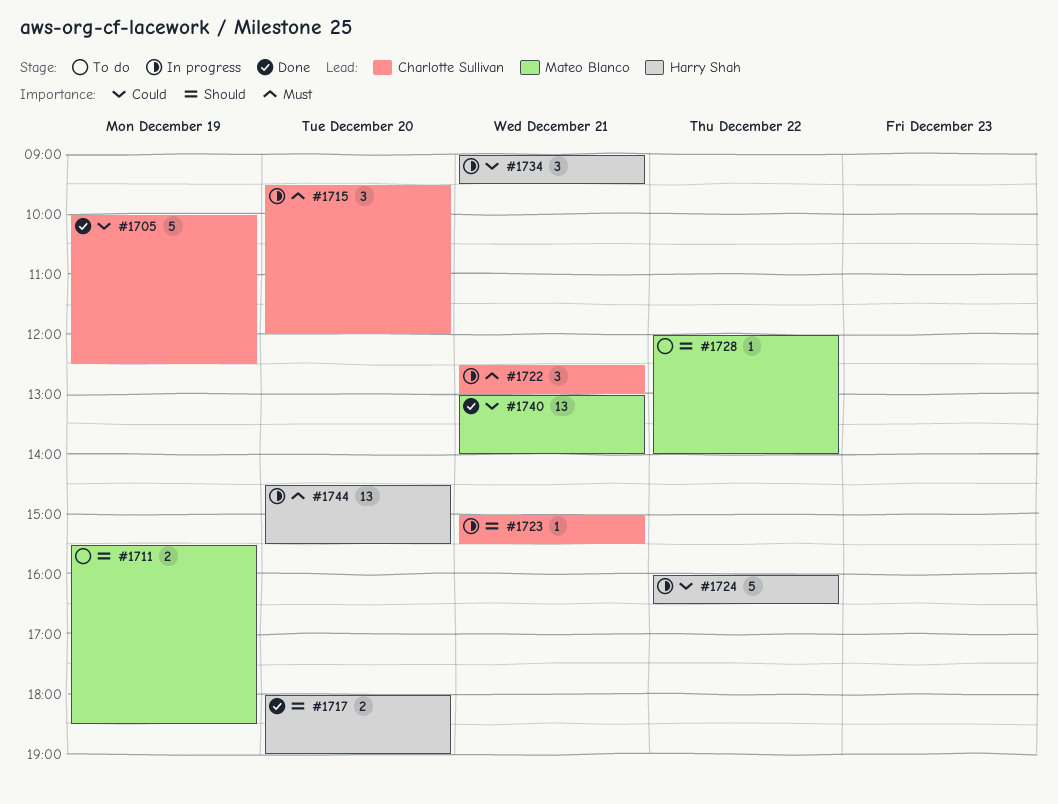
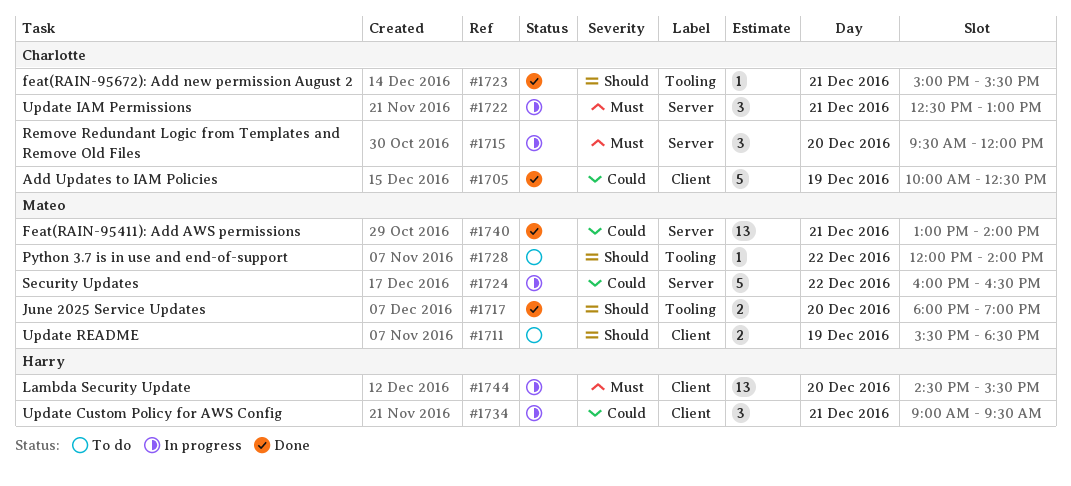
#1717, owner: Harry Shah -> Mateo Blanco
#1723, status: In progress -> Done
#1724, owner: Harry Shah -> Mateo Blanco

